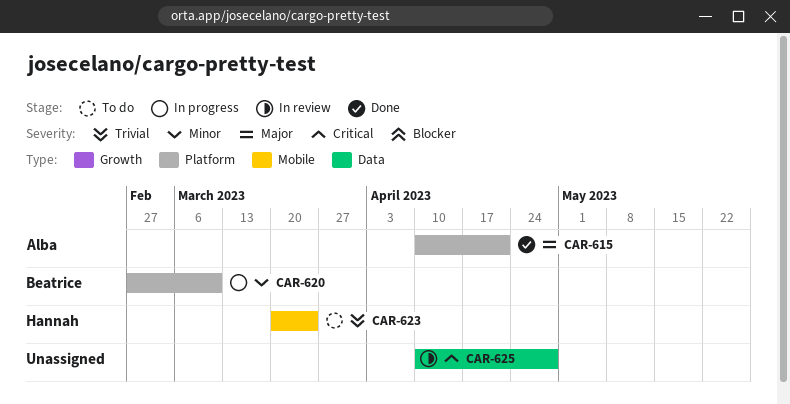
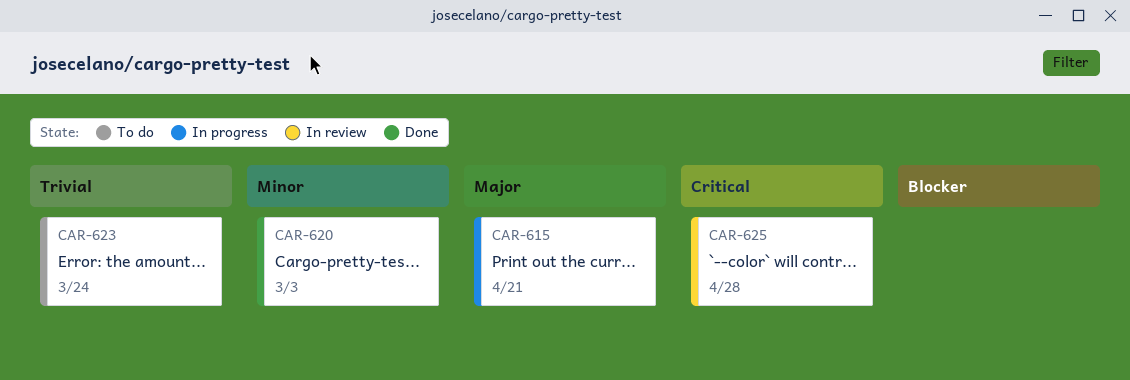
CAR-615, status: Done -> In progress
CAR-620, status: In progress -> Done
CAR-620, due: Mar 10 -> Mar 3

